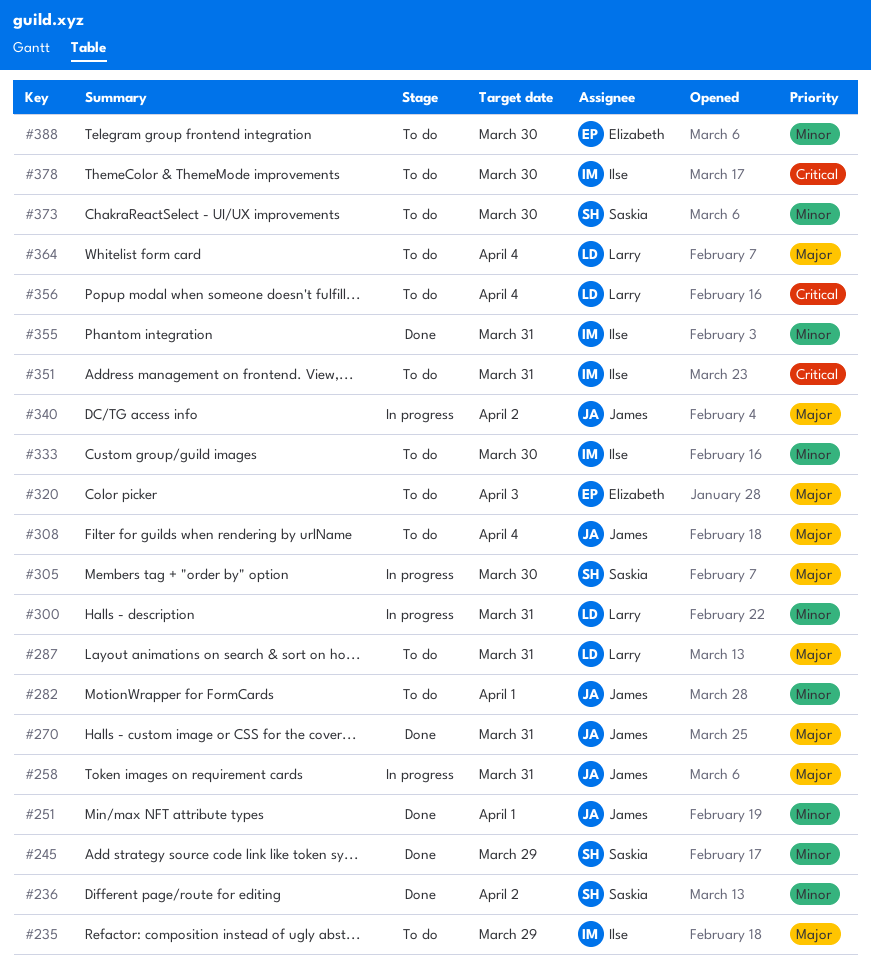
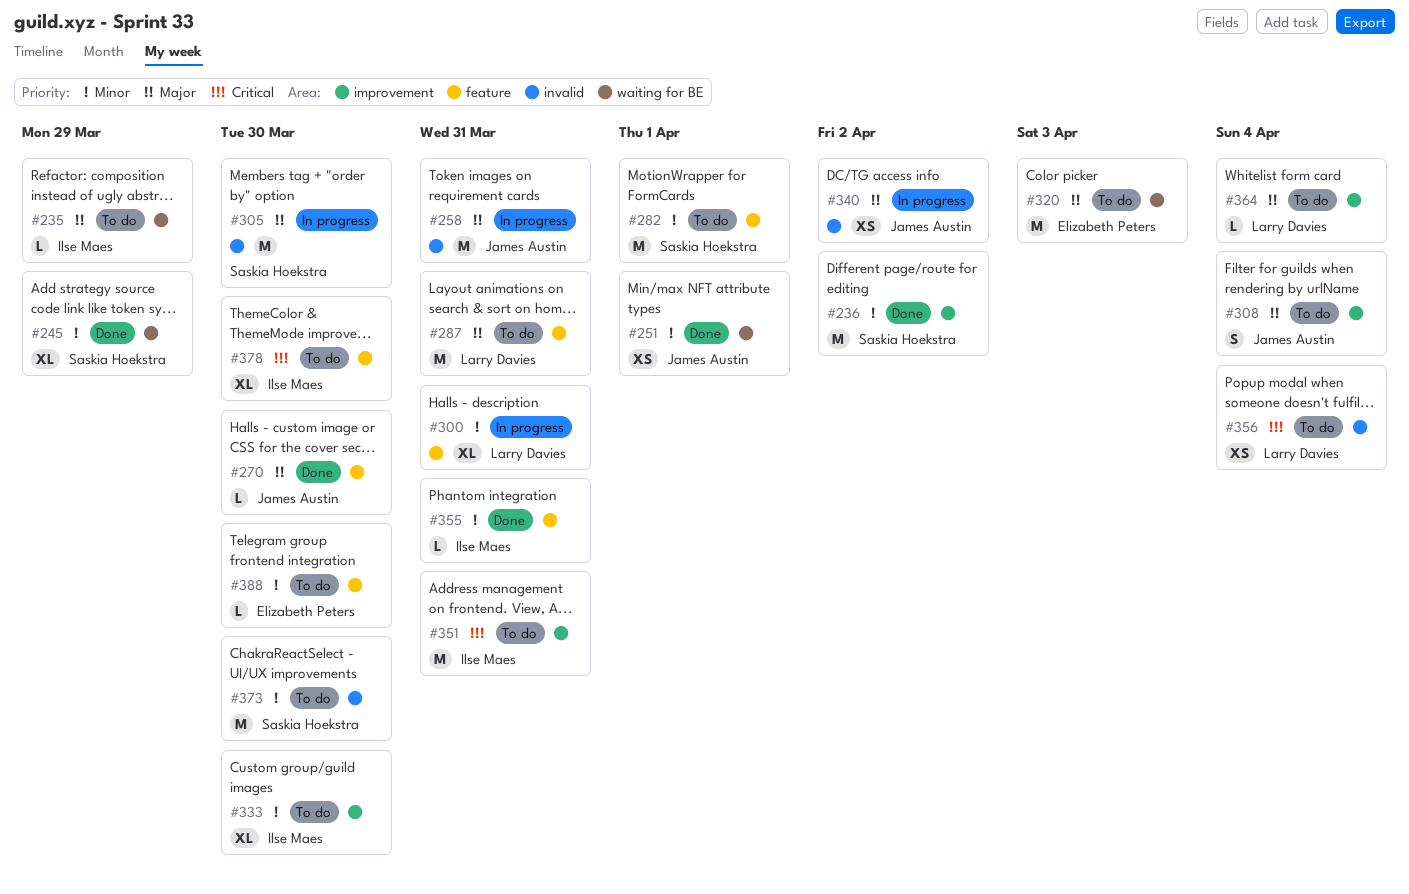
#270, due: Mar 31 -> Mar 30
#282, owner: James Austin -> Saskia Hoekstra

